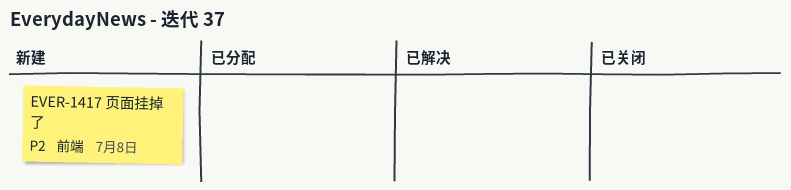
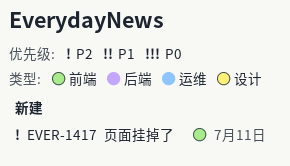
EVER-1417, due: Jul 8 -> Jul 11

